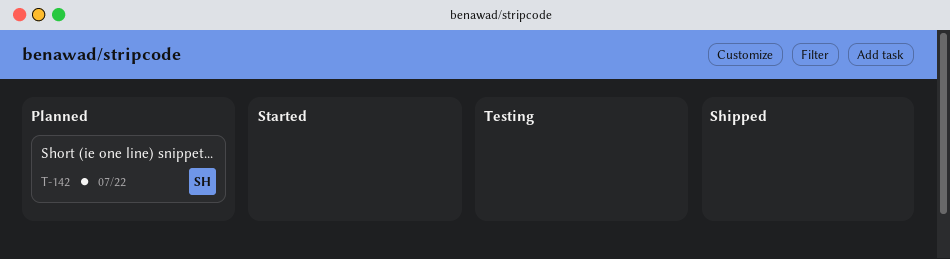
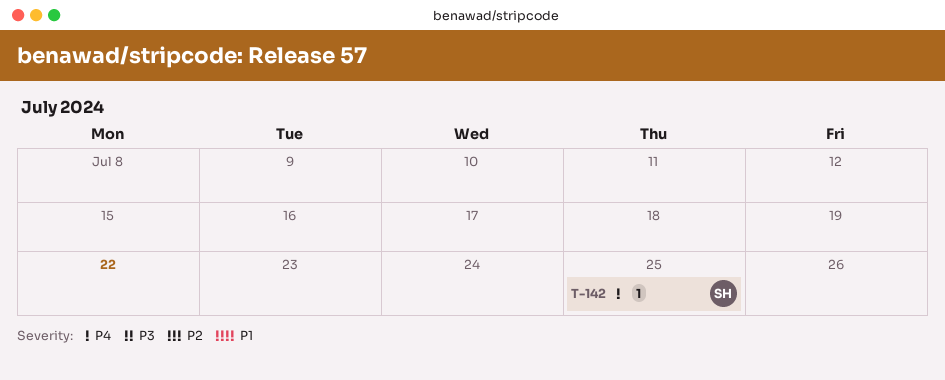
T-142, due: Jul 22 -> Jul 25

